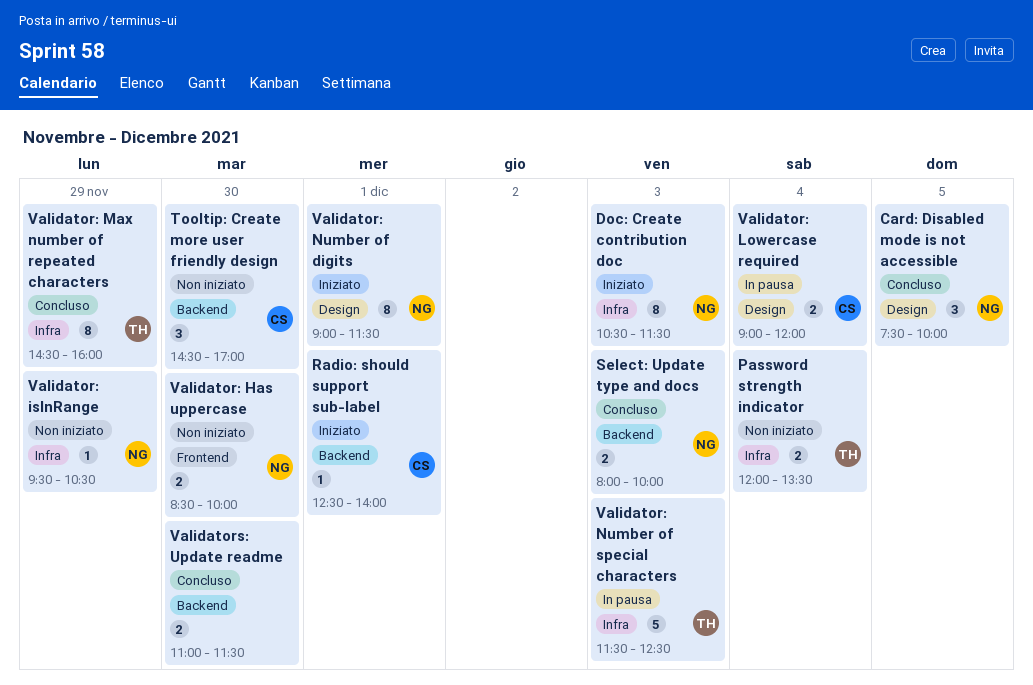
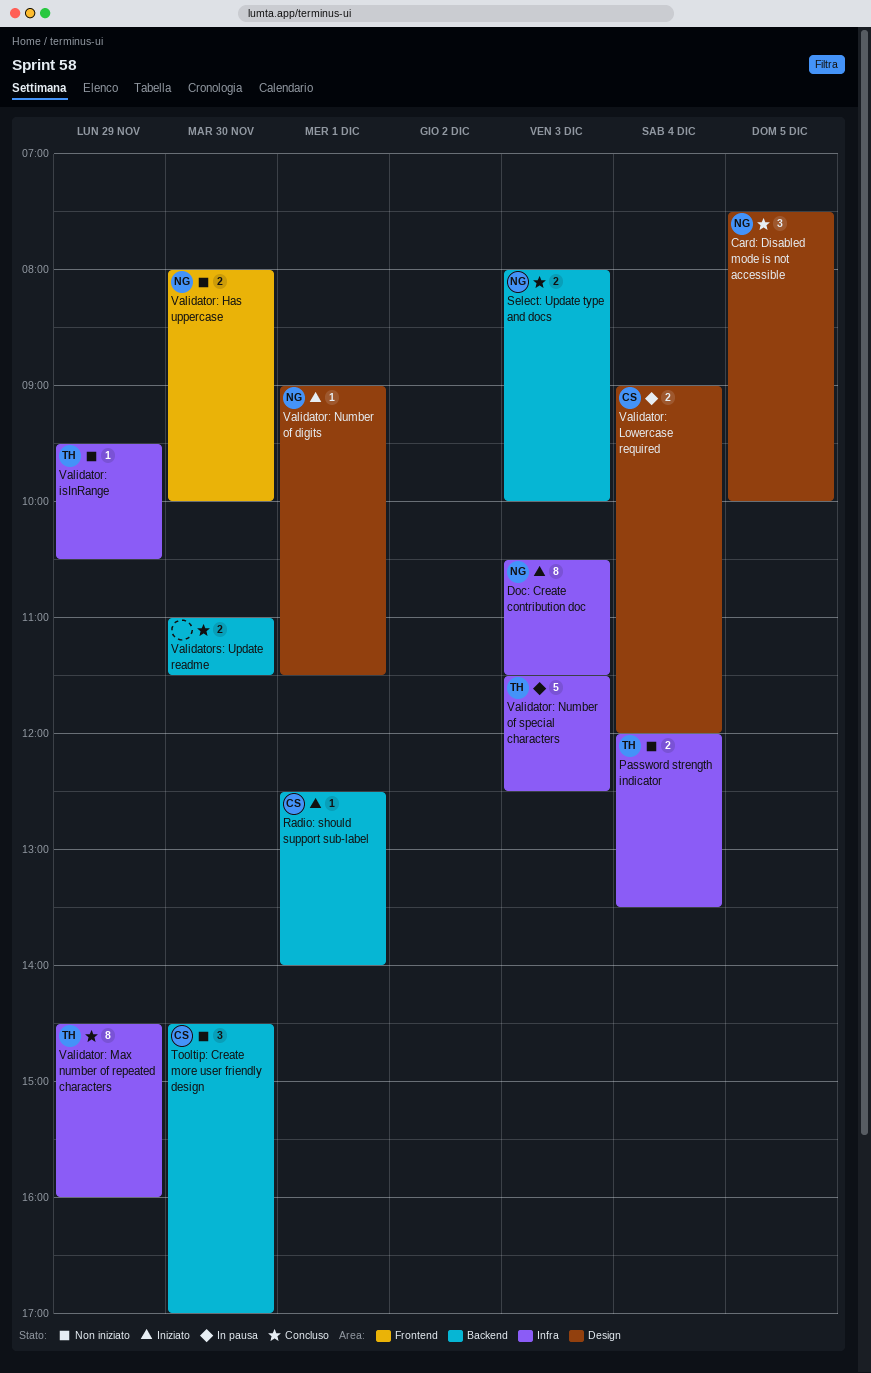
Validator: Has uppercase, begins: 08:30 -> 08:00
Validator: isInRange, owner: NG -> TH
Validator: Number of digits, estimate: 8 -> 1

